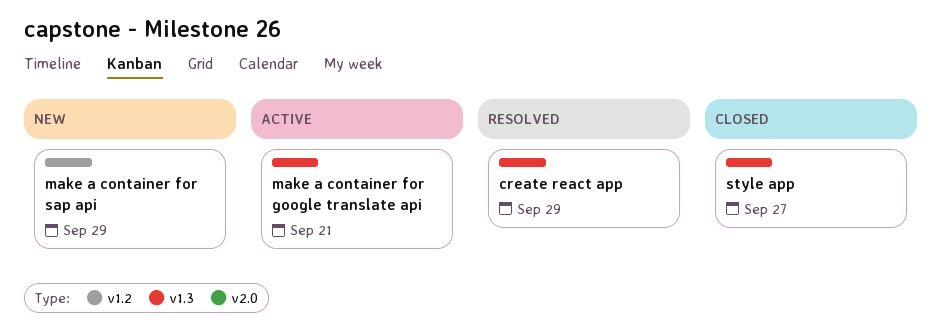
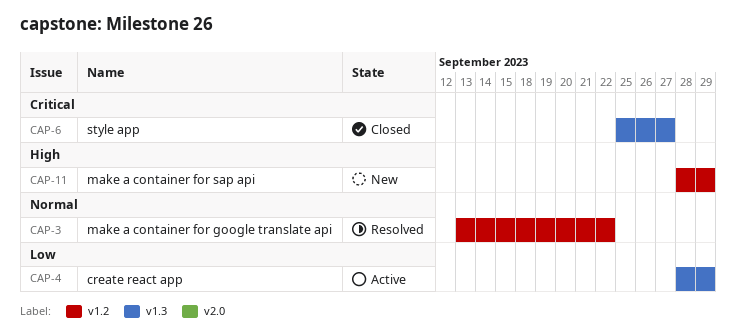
create react app, status: Resolved -> Active
make a container for google translate api, status: Active -> Resolved
make a container for google translate api, label: v1.3 -> v1.2
make a container for google translate api, due: Sep 21 -> Sep 22

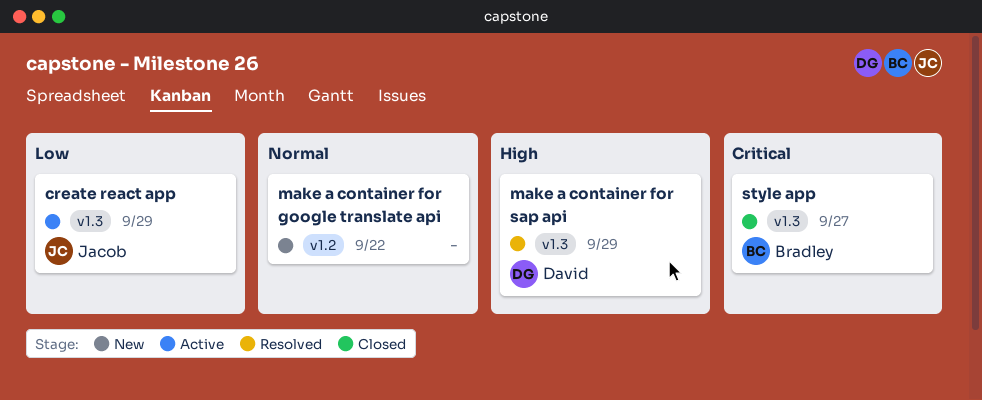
make a container for google translate api, status: Resolved -> New
make a container for sap api, status: New -> Resolved
make a container for sap api, label: v1.2 -> v1.3

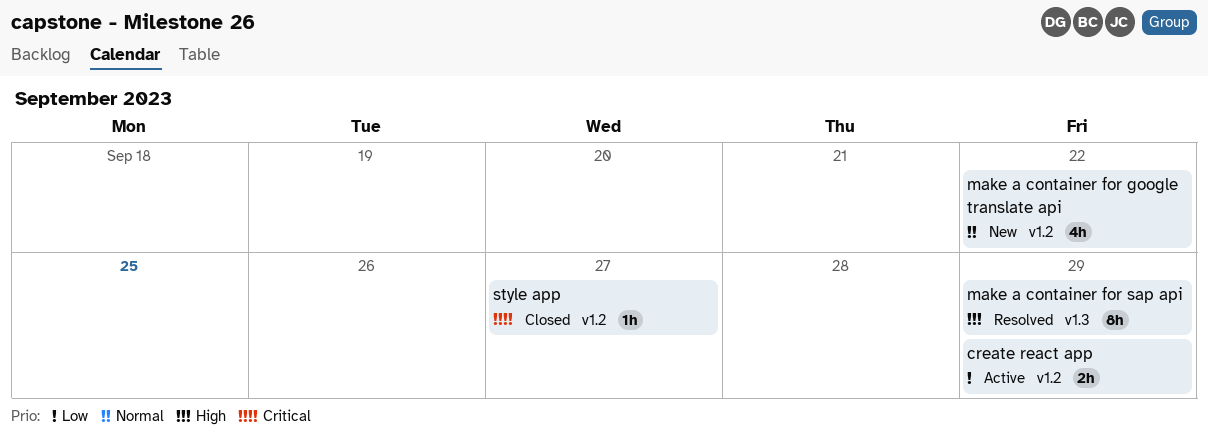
create react app, label: v1.3 -> v1.2
style app, label: v1.3 -> v1.2

